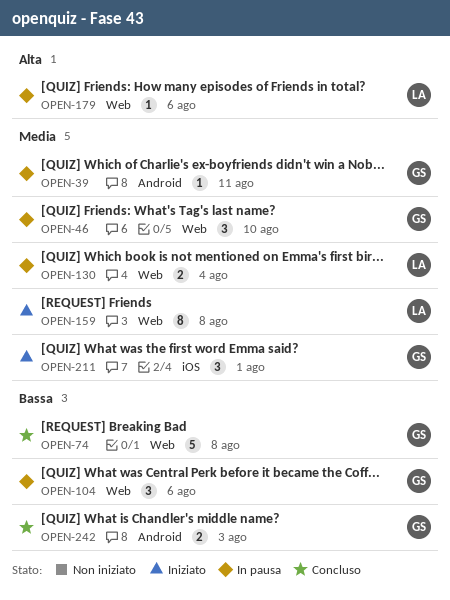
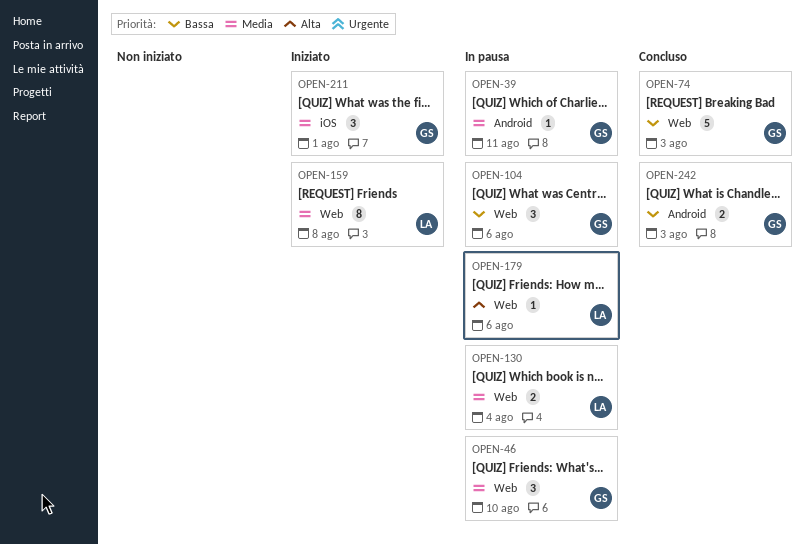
OPEN-74, due: Aug 8 -> Aug 3

